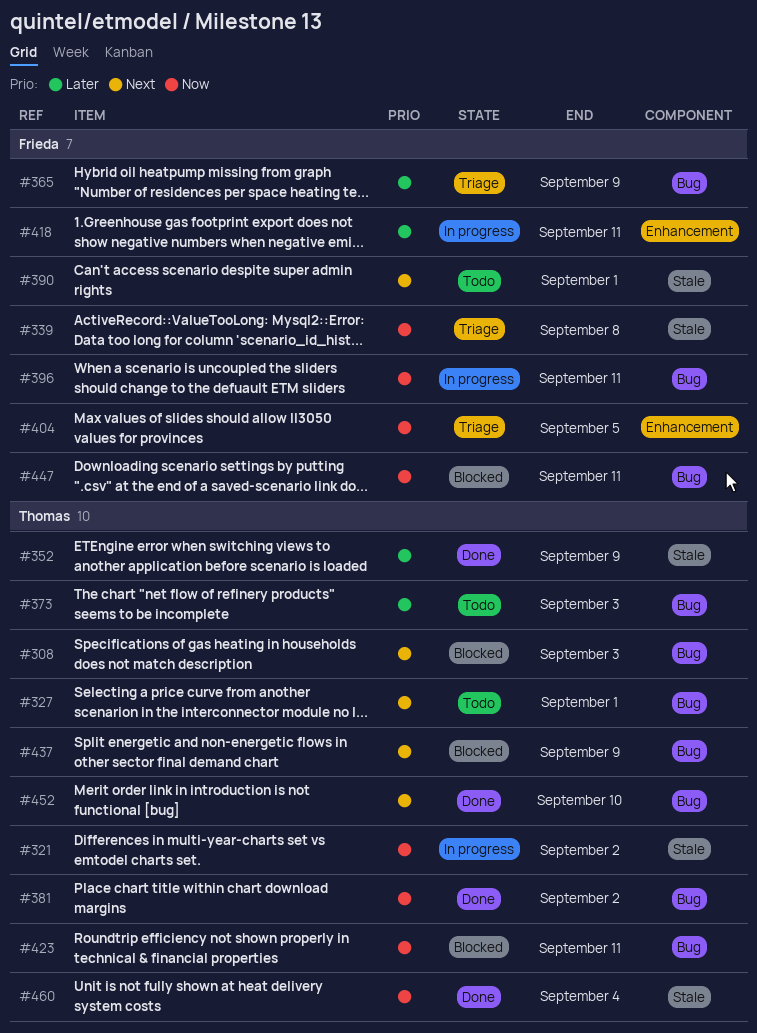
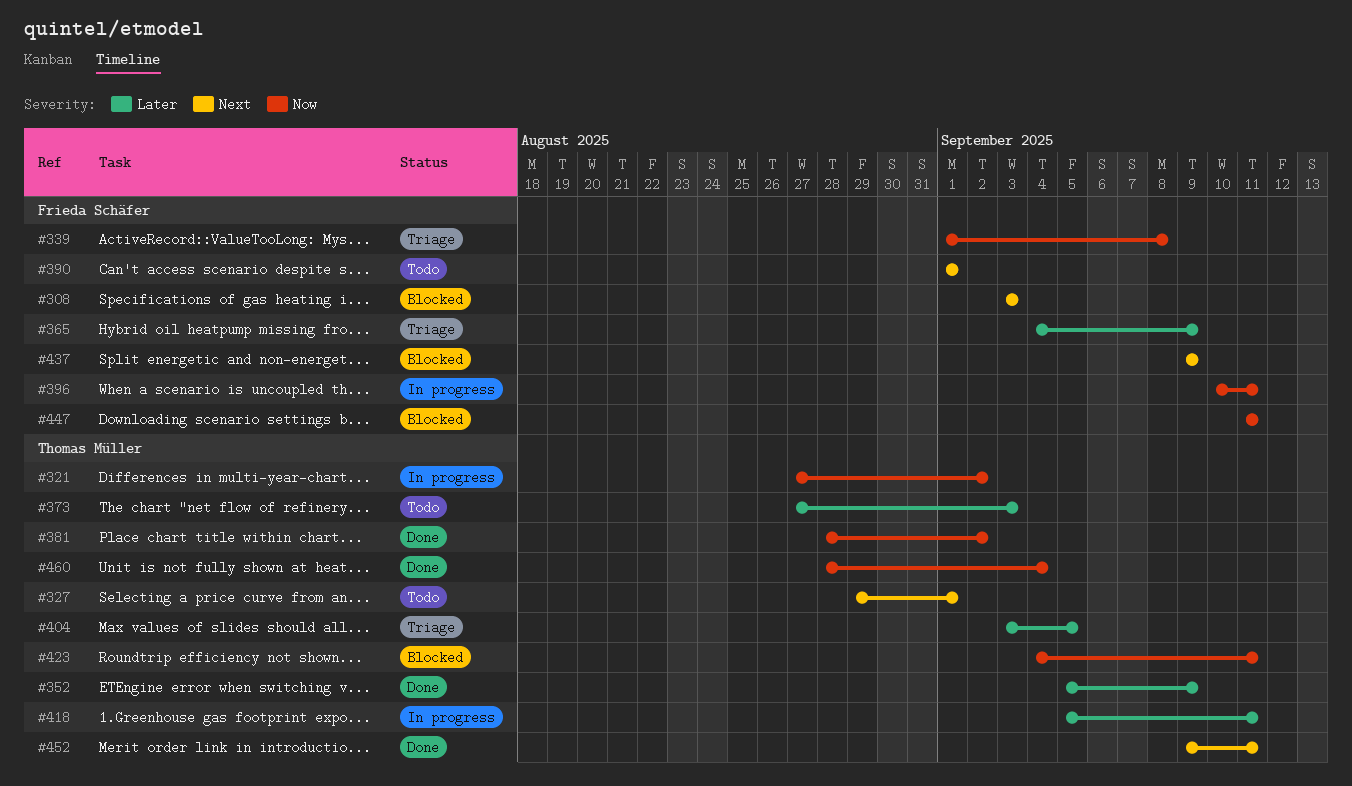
#308, owner: Thomas Müller -> Frieda Schäfer
#404, owner: Frieda Schäfer -> Thomas Müller
#404, priority: Now -> Later
#418, owner: Frieda Schäfer -> Thomas Müller
#437, owner: Thomas Müller -> Frieda Schäfer
#452, due: Sep 10 -> Sep 11

